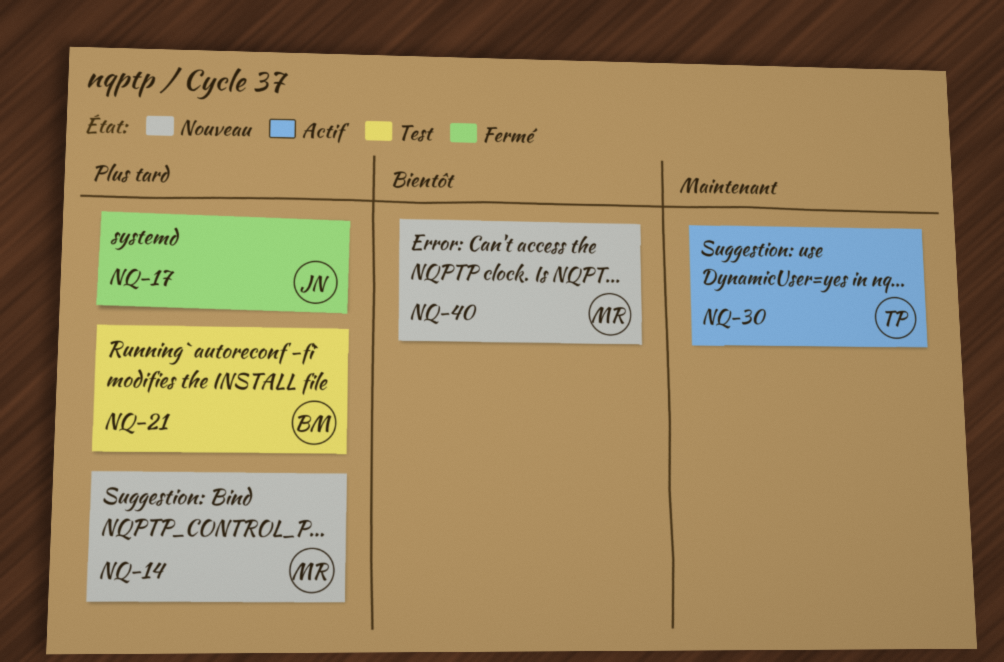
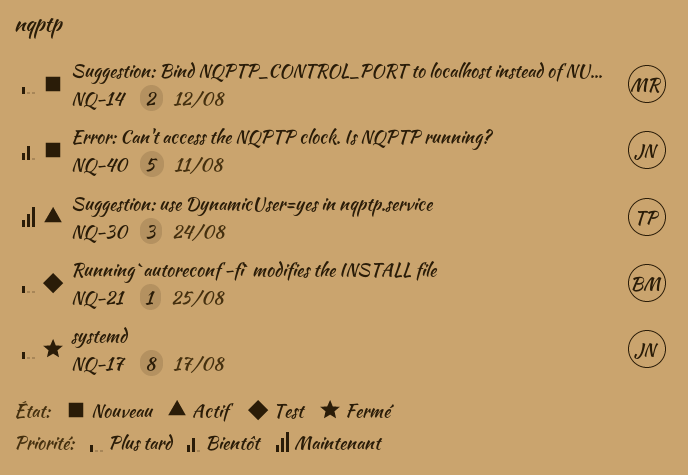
NQ-40, owner: MR -> JN

